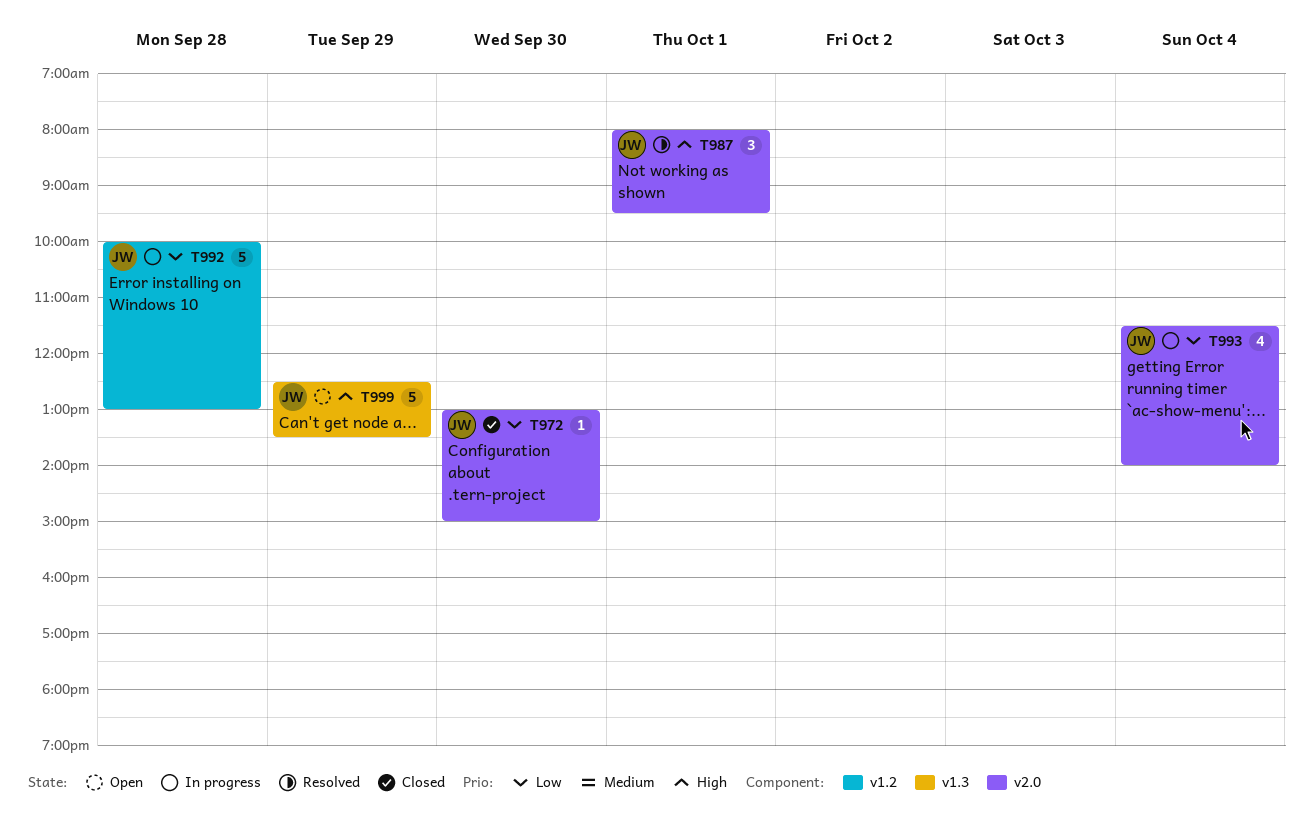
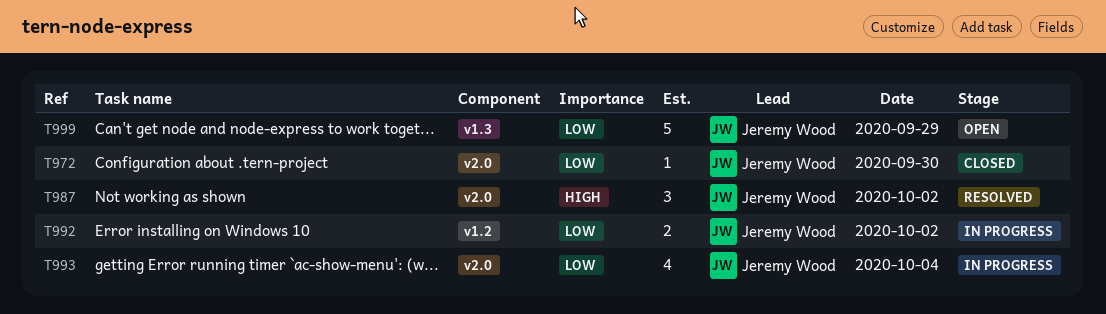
T987, day: Oct 1 -> Oct 2
T992, estimate: 5 -> 2
T992, day: Sep 28 -> Oct 2
T999, priority: High -> Low

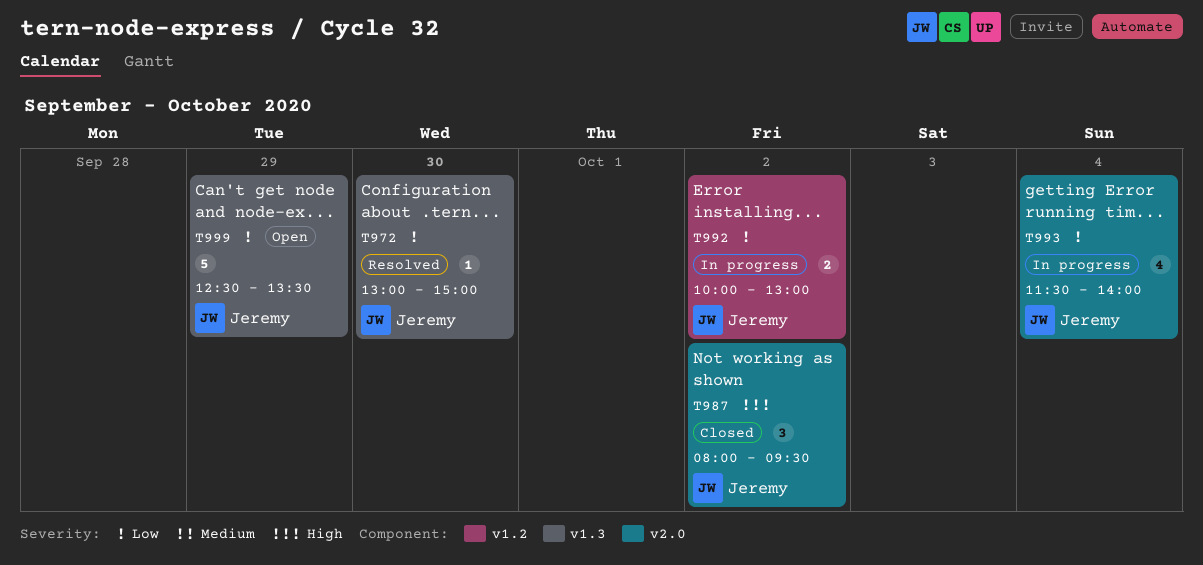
T972, status: Closed -> Resolved
T972, label: v2.0 -> v1.3
T987, status: Resolved -> Closed

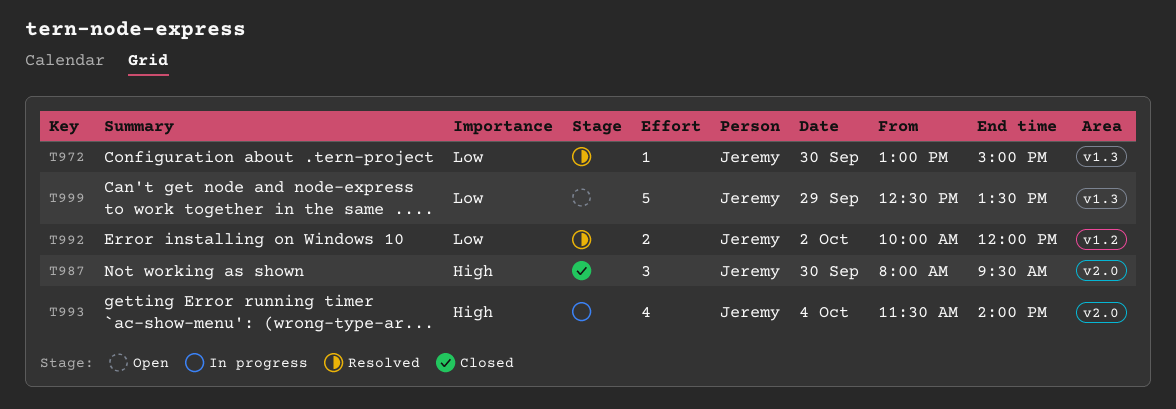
T987, day: Oct 2 -> Sep 30
T992, status: In progress -> Resolved
T992, ends: 13:00 -> 12:00
T993, priority: Low -> High

